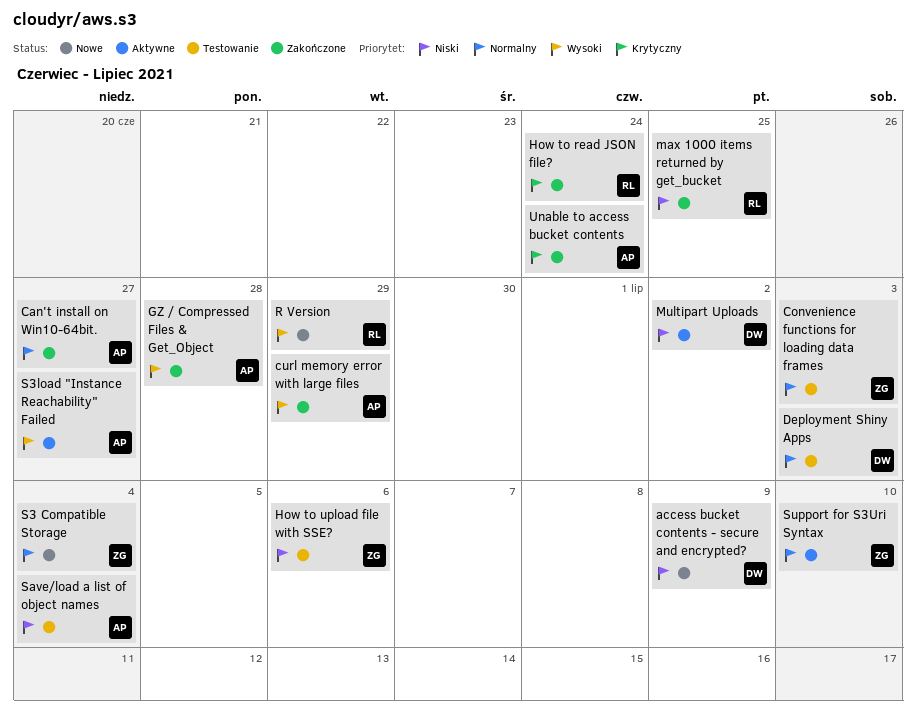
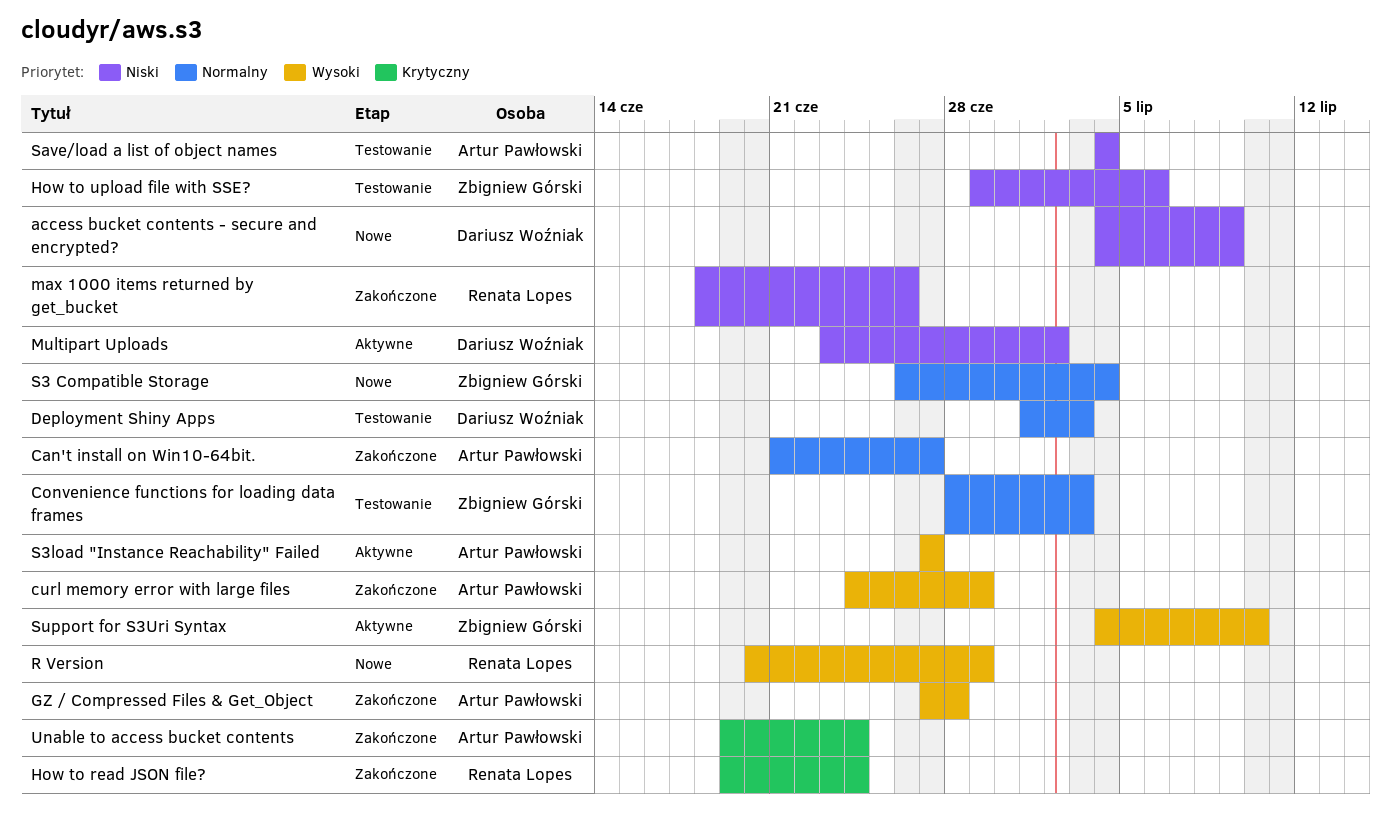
max 1000 items returned by get_bucket, due: Jun 25 -> Jun 26
Support for S3Uri Syntax, priority: Normalny -> Wysoki

